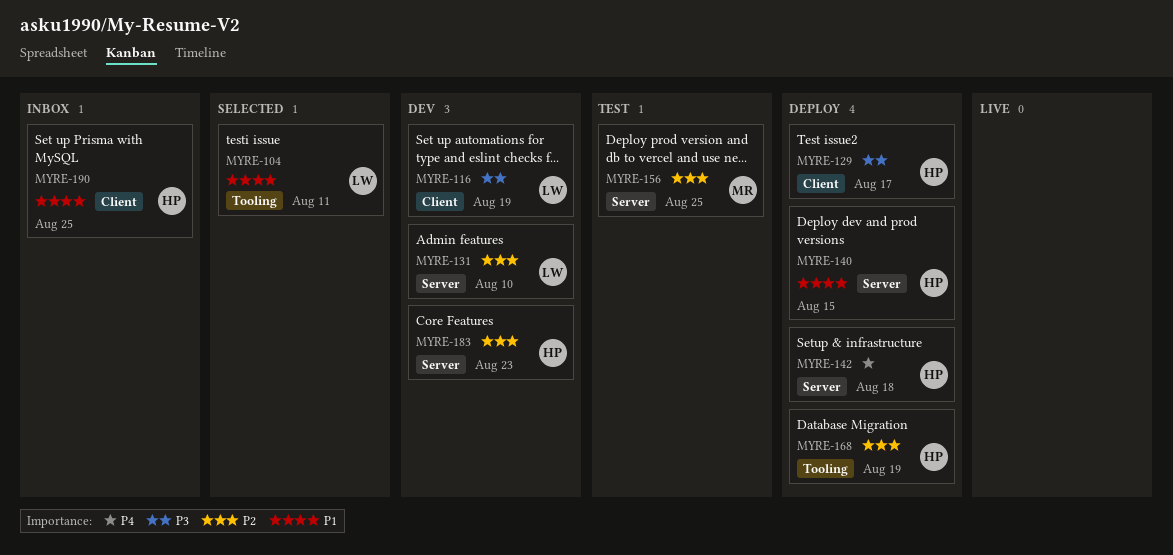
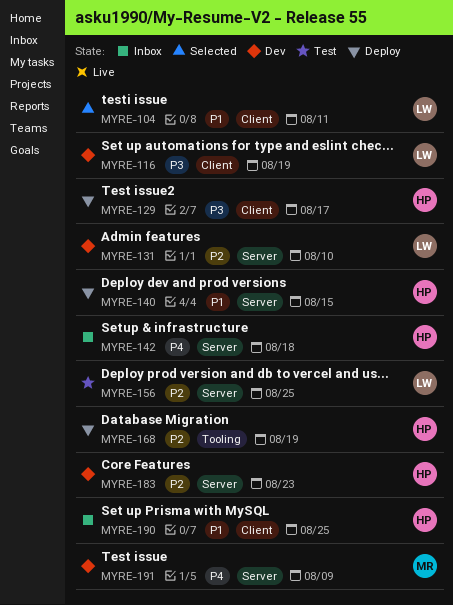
MYRE-104, label: Tooling -> Client
MYRE-142, status: Deploy -> Inbox
MYRE-156, owner: MR -> LW
MYRE-191: none -> present

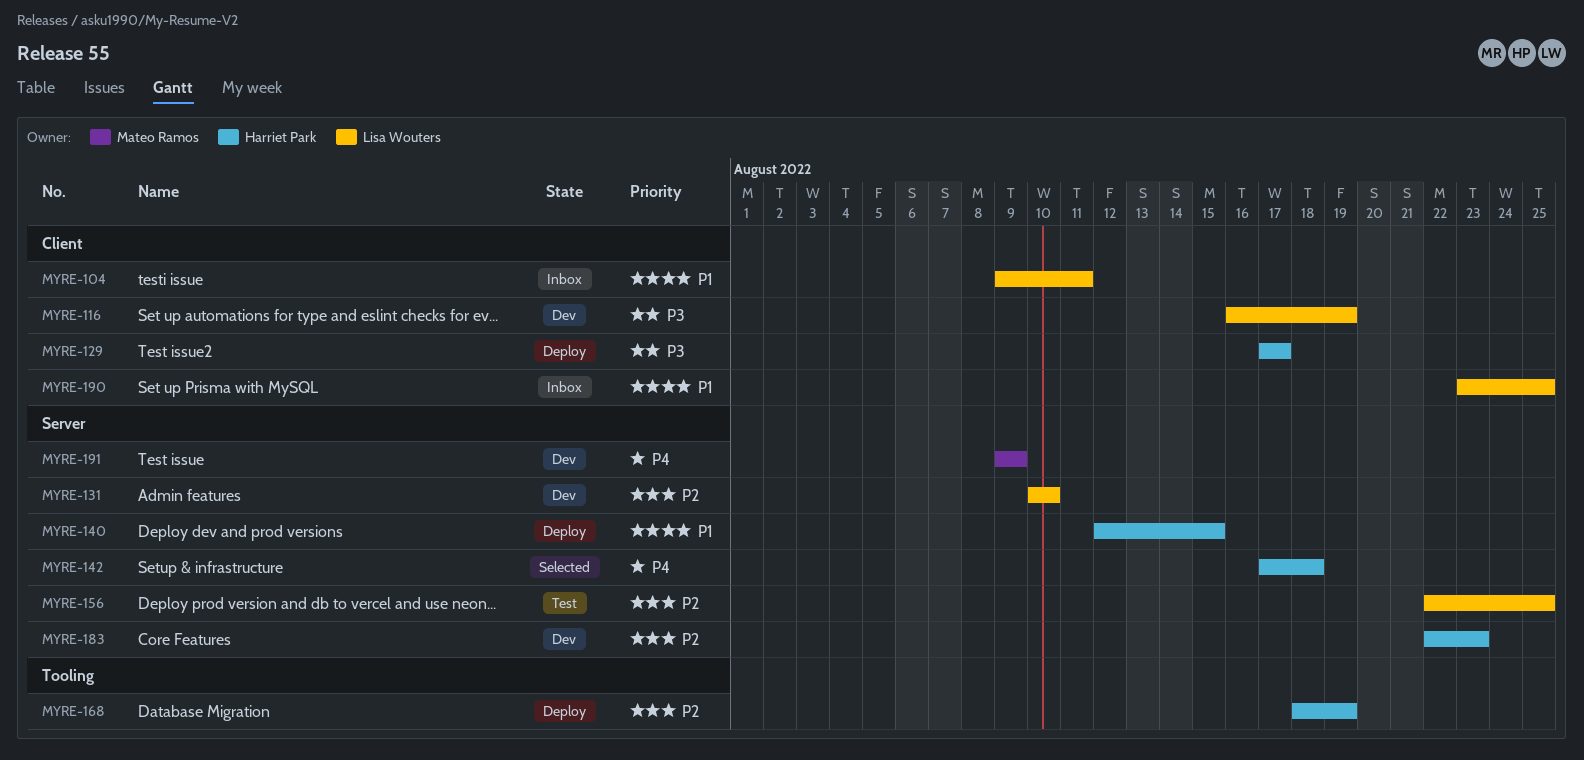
MYRE-104, status: Selected -> Inbox
MYRE-142, status: Inbox -> Selected
MYRE-190, owner: Harriet Park -> Lisa Wouters

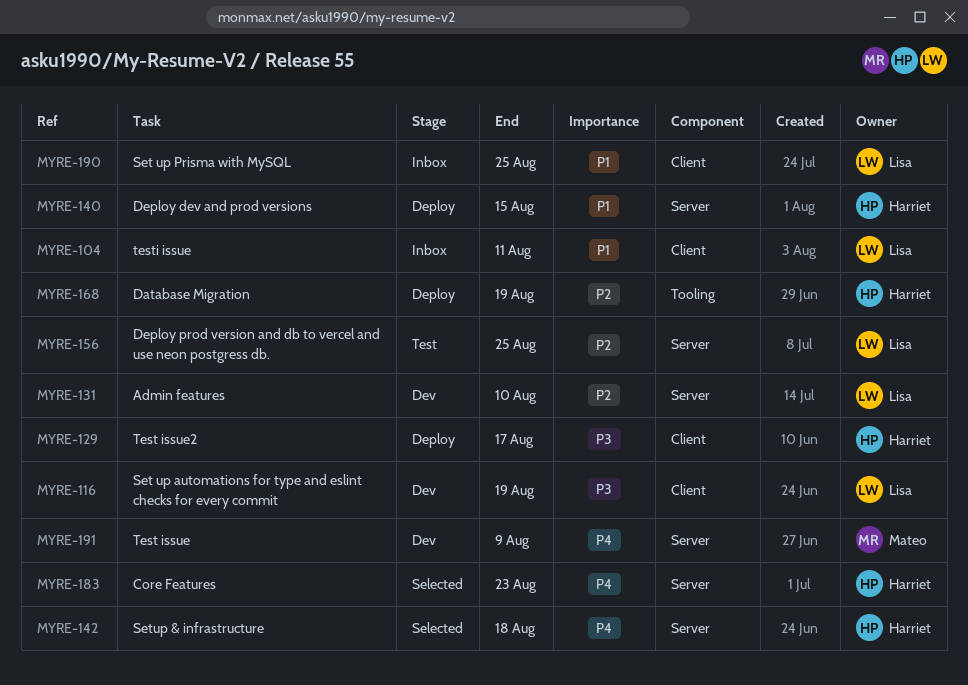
MYRE-183, status: Dev -> Selected
MYRE-183, priority: P2 -> P4

